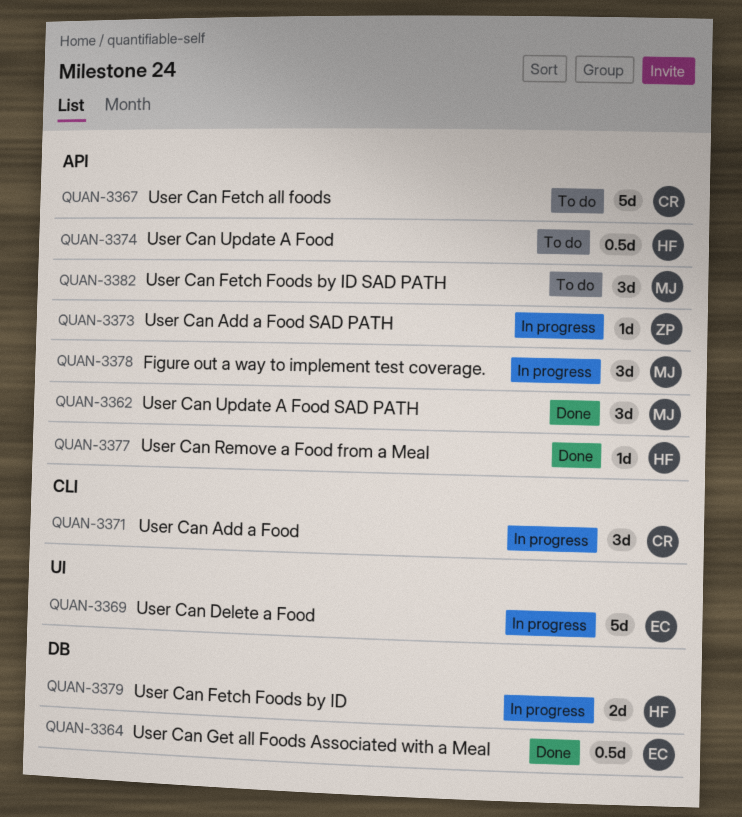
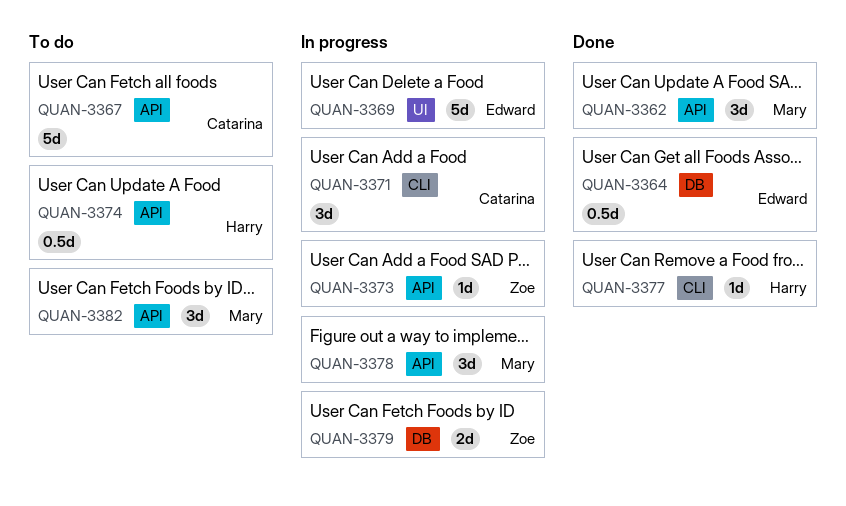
QUAN-3377, label: API -> CLI
QUAN-3379, owner: Harry -> Zoe

